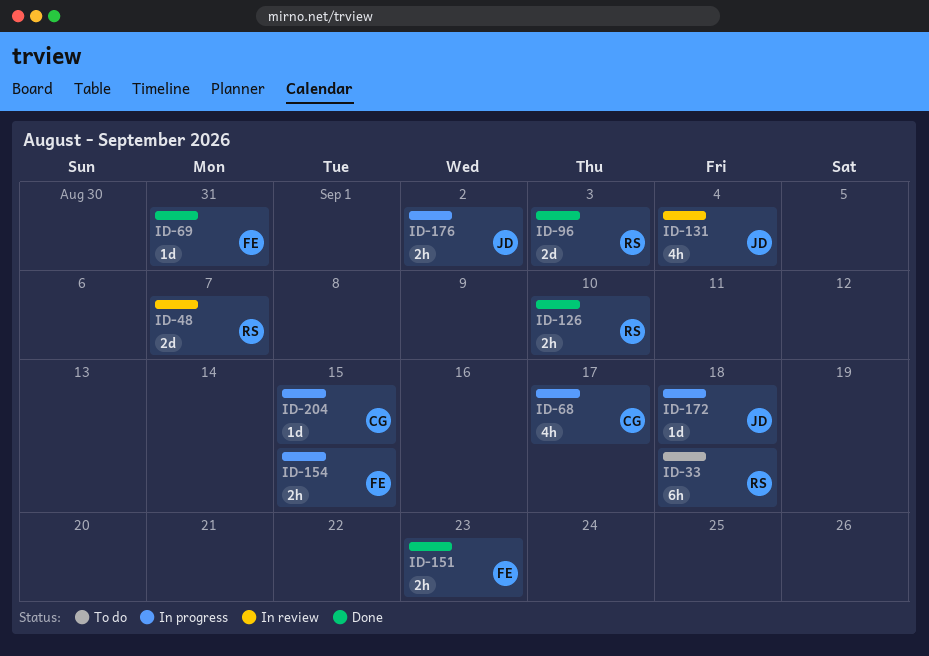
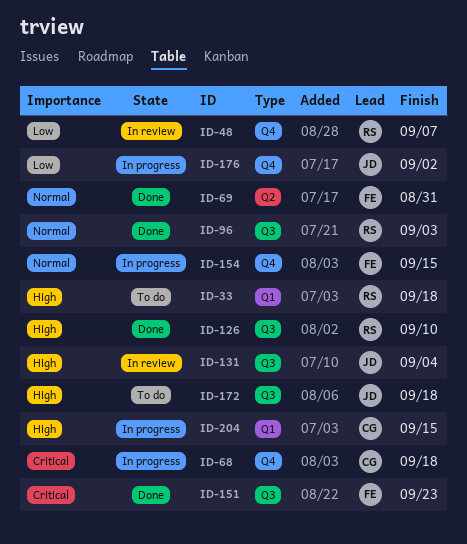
ID-68, due: Sep 17 -> Sep 18
ID-172, status: In progress -> To do

